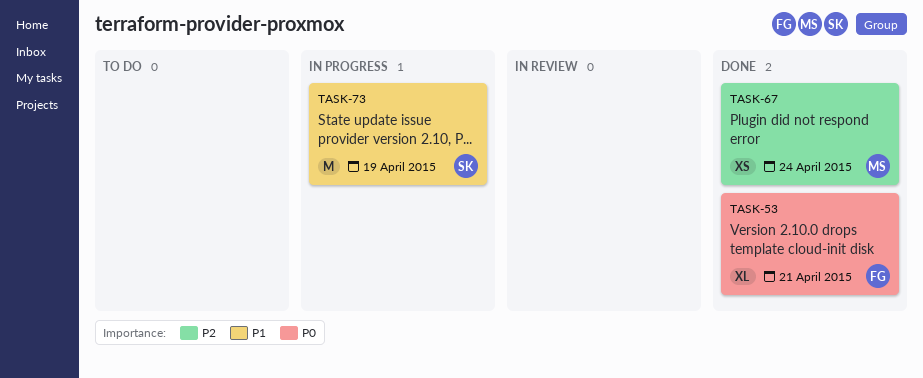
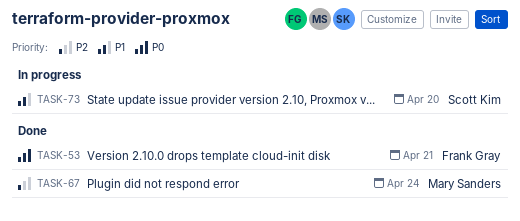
TASK-73, due: Apr 19 -> Apr 20

